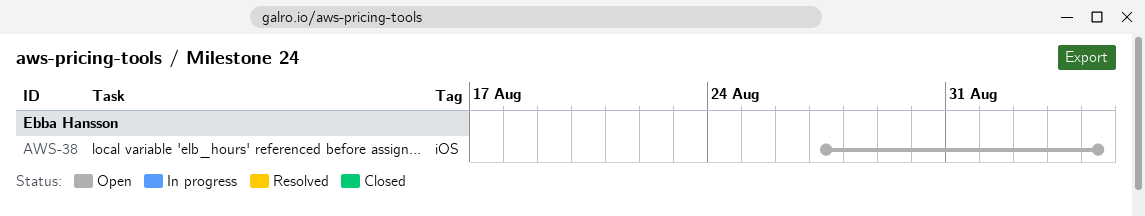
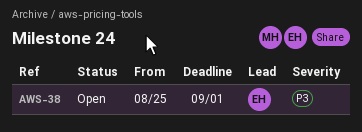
AWS-38, start: Aug 27 -> Aug 25
AWS-38, due: Sep 4 -> Sep 1

